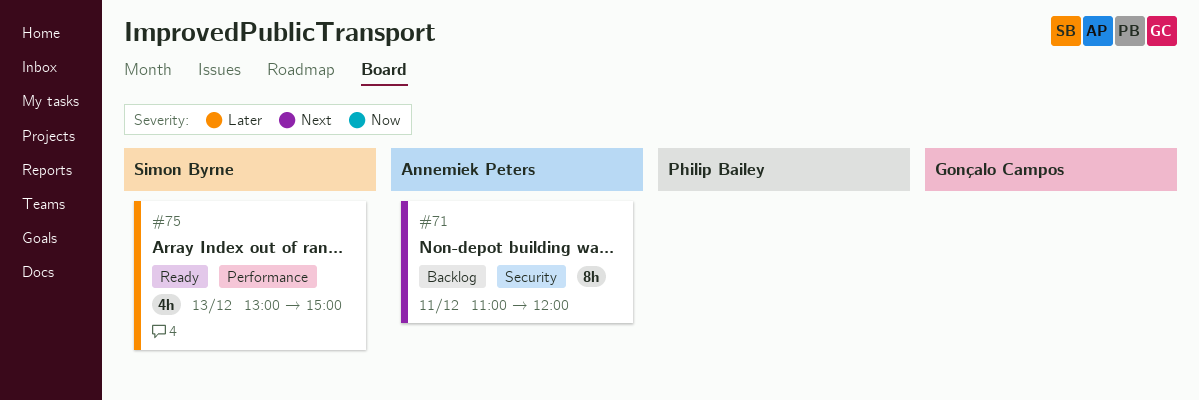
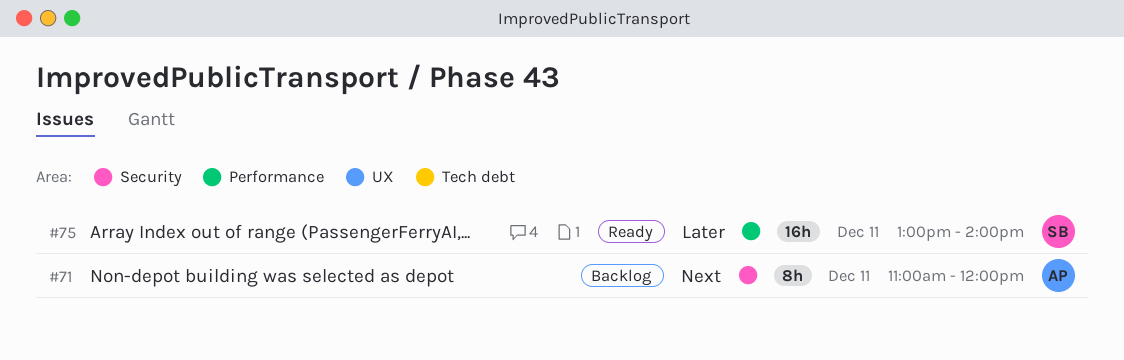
#75, estimate: 4h -> 16h
#75, day: Dec 13 -> Dec 11
#75, ends: 15:00 -> 14:00

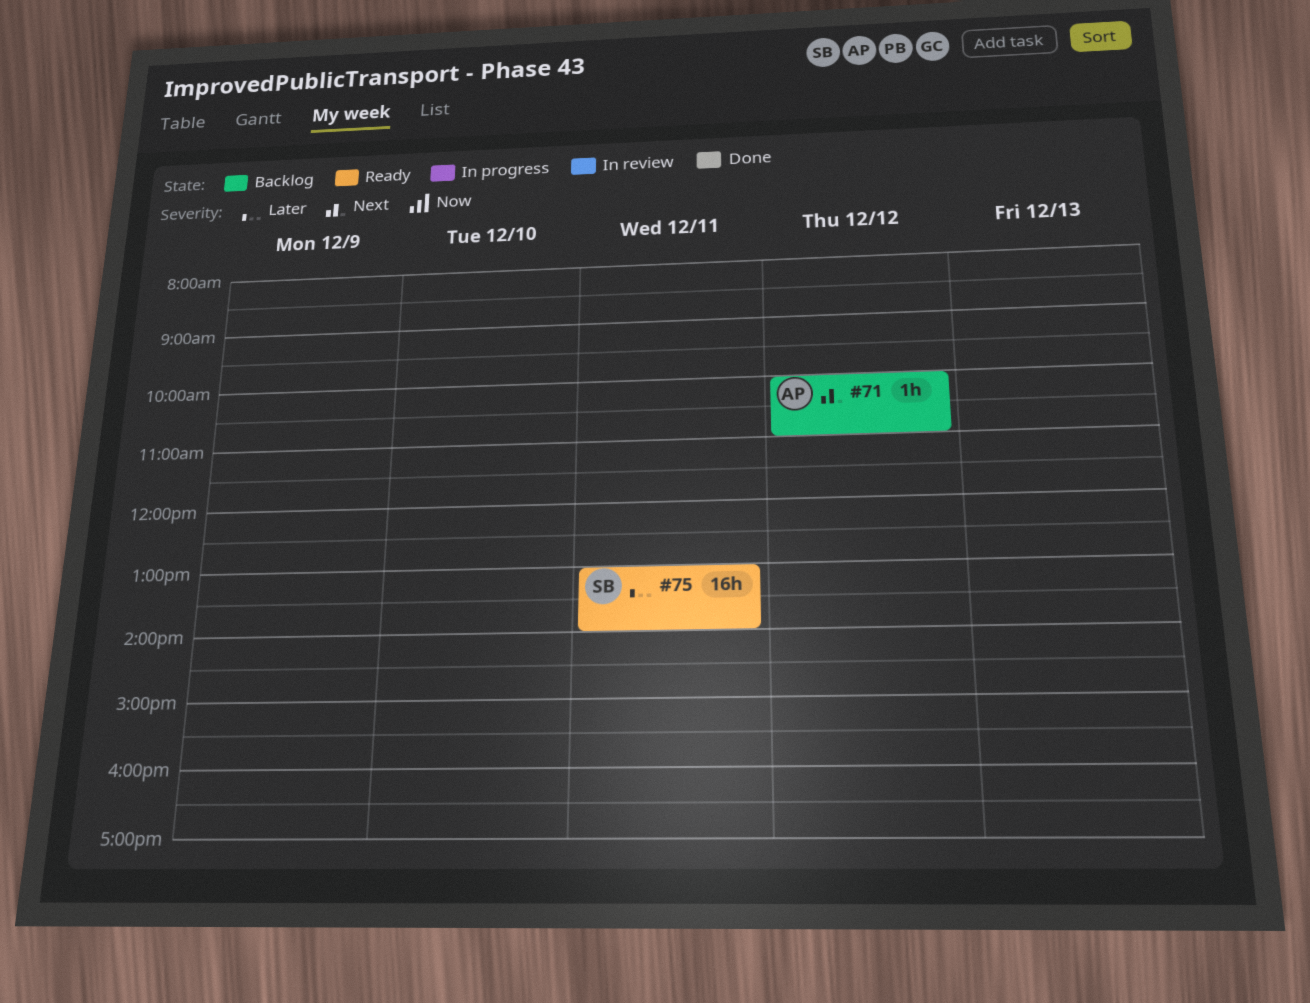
#71, estimate: 8h -> 1h
#71, day: Dec 11 -> Dec 12
#71, begins: 11:00 -> 10:00
#71, ends: 12:00 -> 11:00

